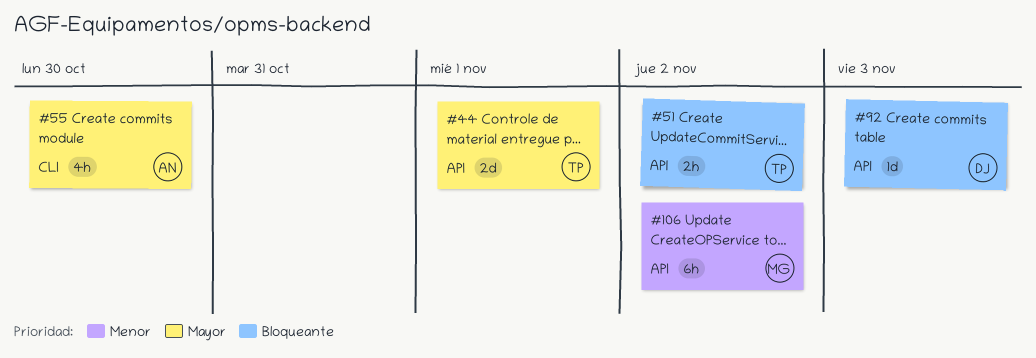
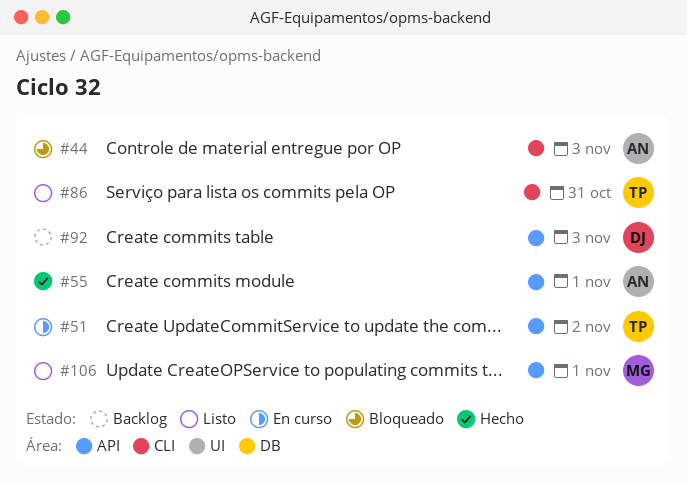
#44, owner: TP -> AN
#44, label: API -> CLI
#44, due: Nov 1 -> Nov 3
#55, label: CLI -> API
#55, due: Oct 30 -> Nov 1
#86: none -> present
#106, due: Nov 2 -> Nov 1

